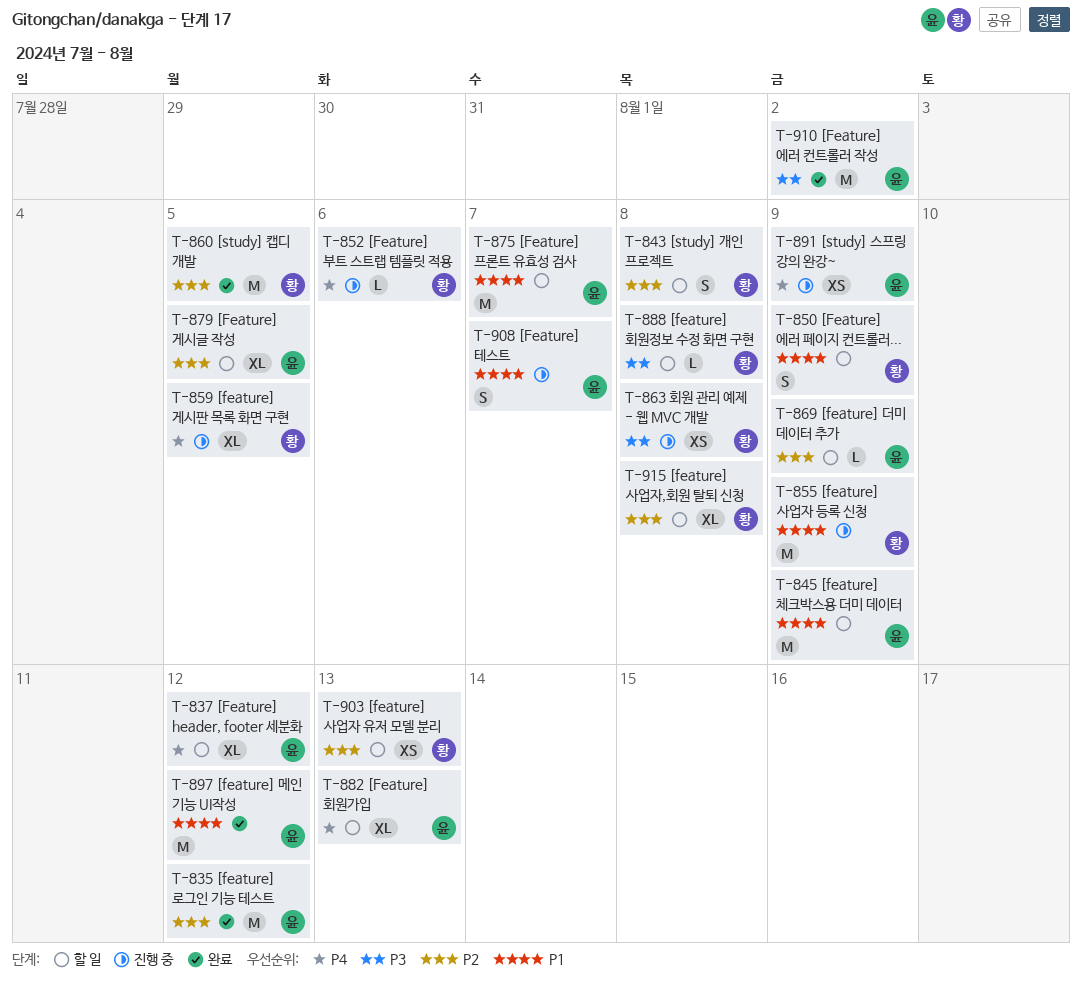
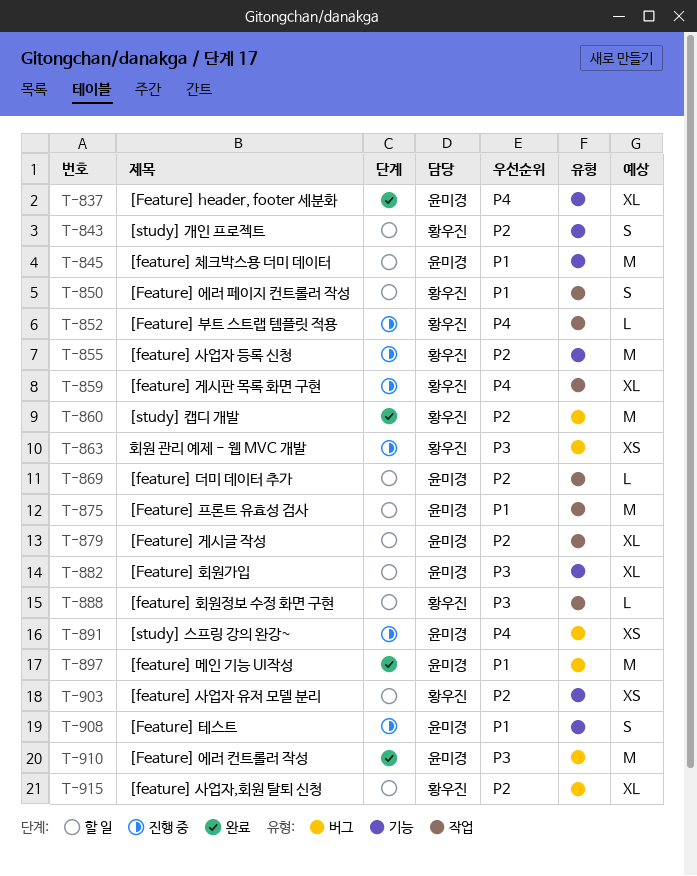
T-835: present -> none
T-837, status: 할 일 -> 완료
T-855, priority: P1 -> P2
T-882, priority: P4 -> P3

